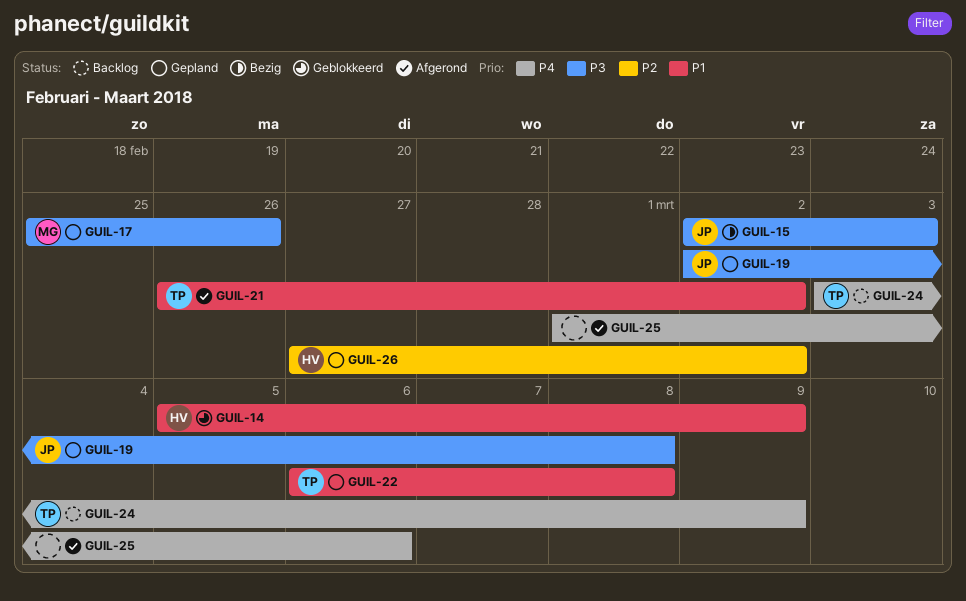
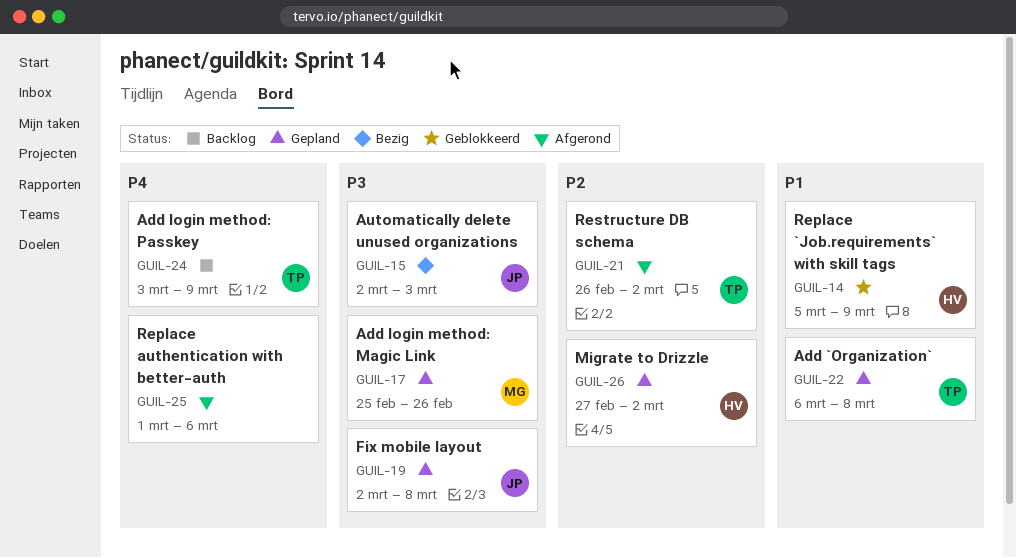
GUIL-21, priority: P1 -> P2

